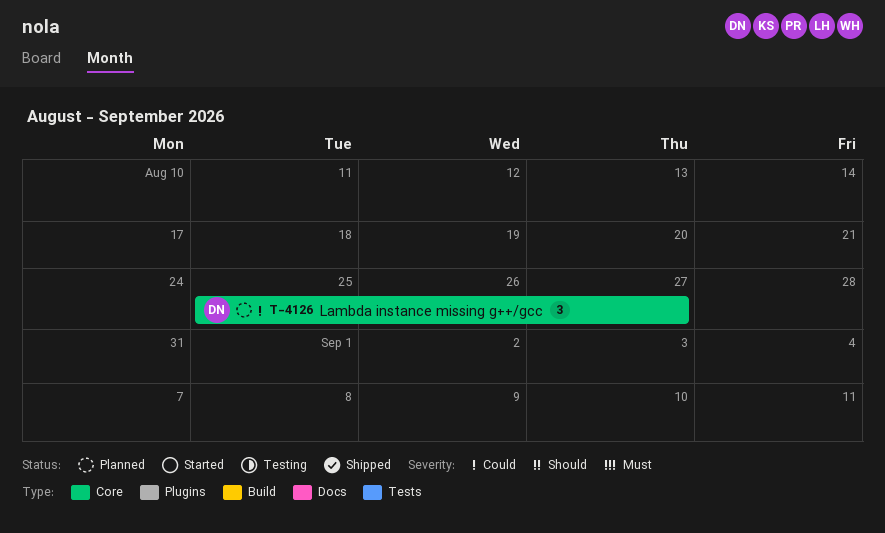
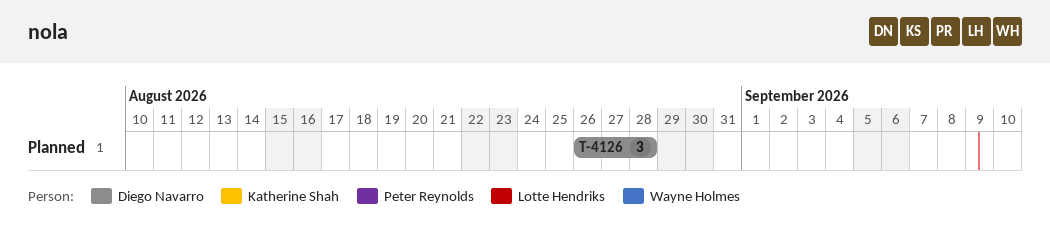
T-4126, start: Aug 25 -> Aug 26
T-4126, due: Aug 27 -> Aug 28

